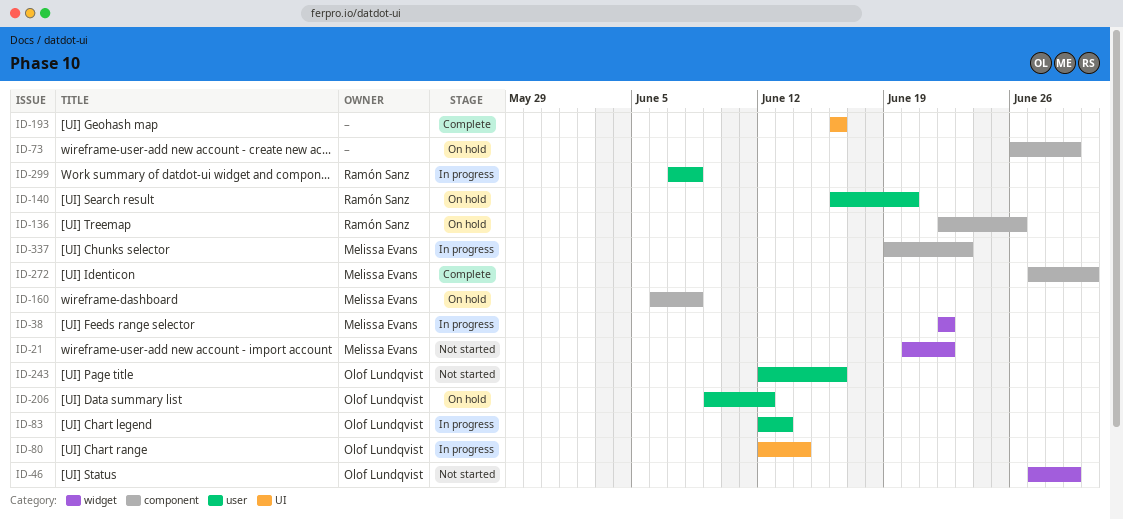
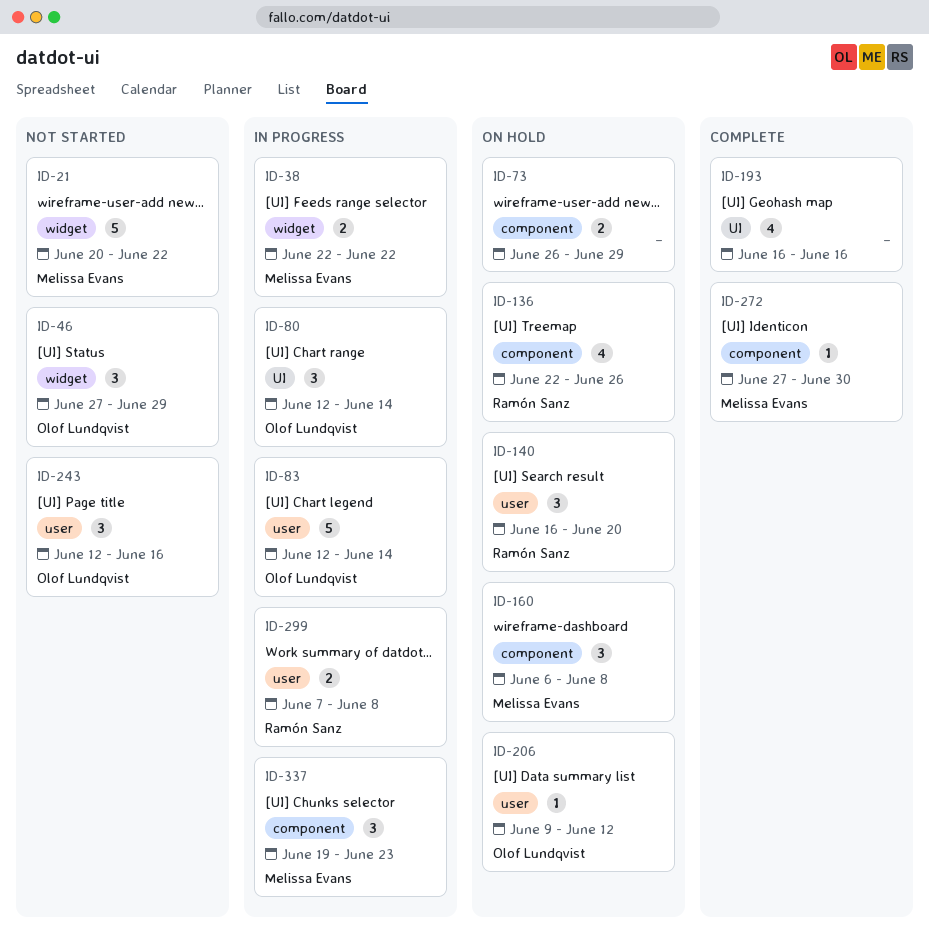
ID-83, due: Jun 13 -> Jun 14

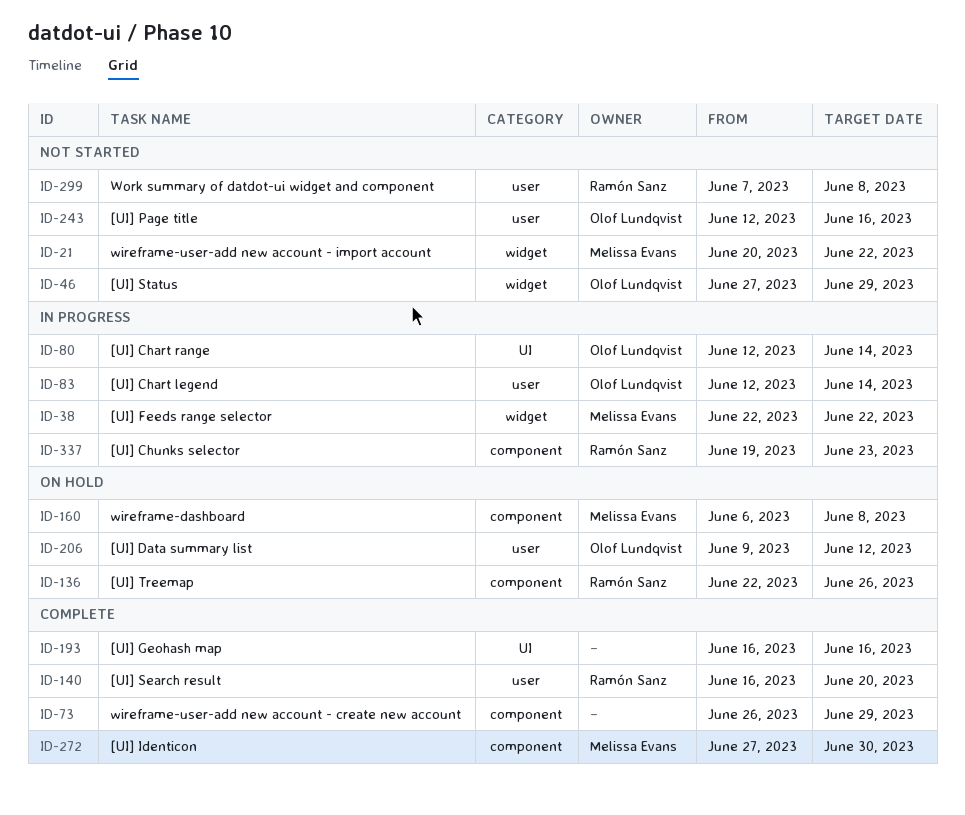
ID-73, status: On hold -> Complete
ID-140, status: On hold -> Complete
ID-299, status: In progress -> Not started
ID-337, owner: Melissa Evans -> Ramón Sanz

